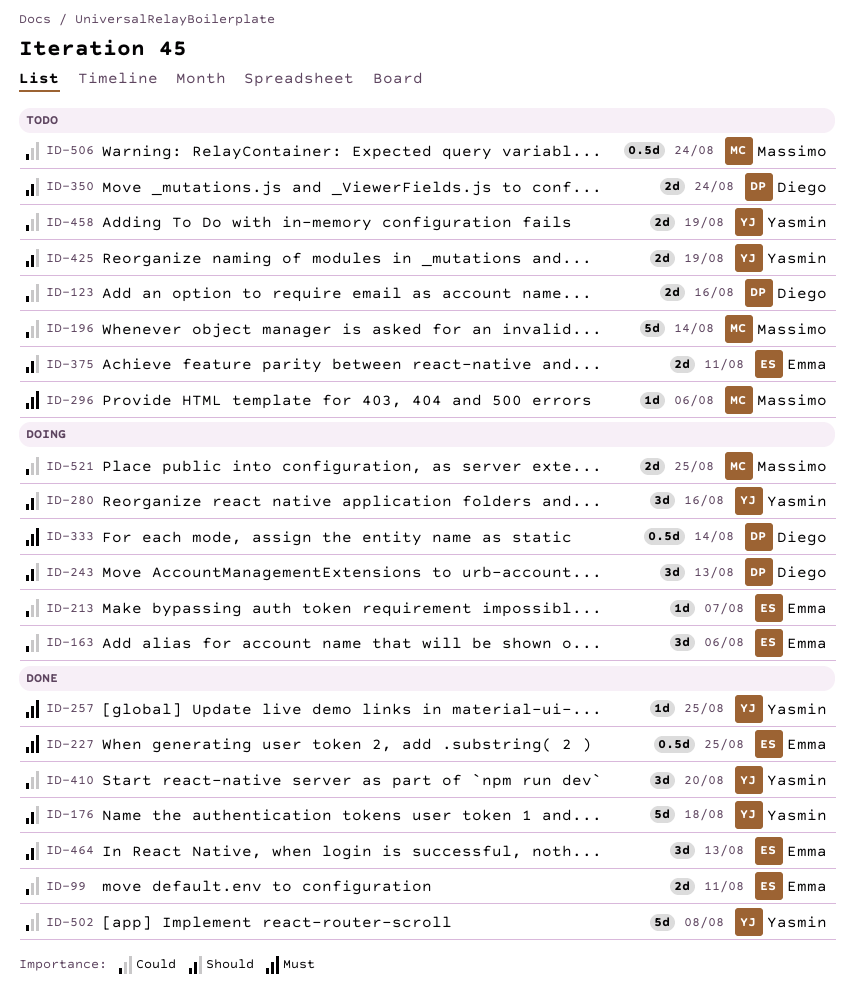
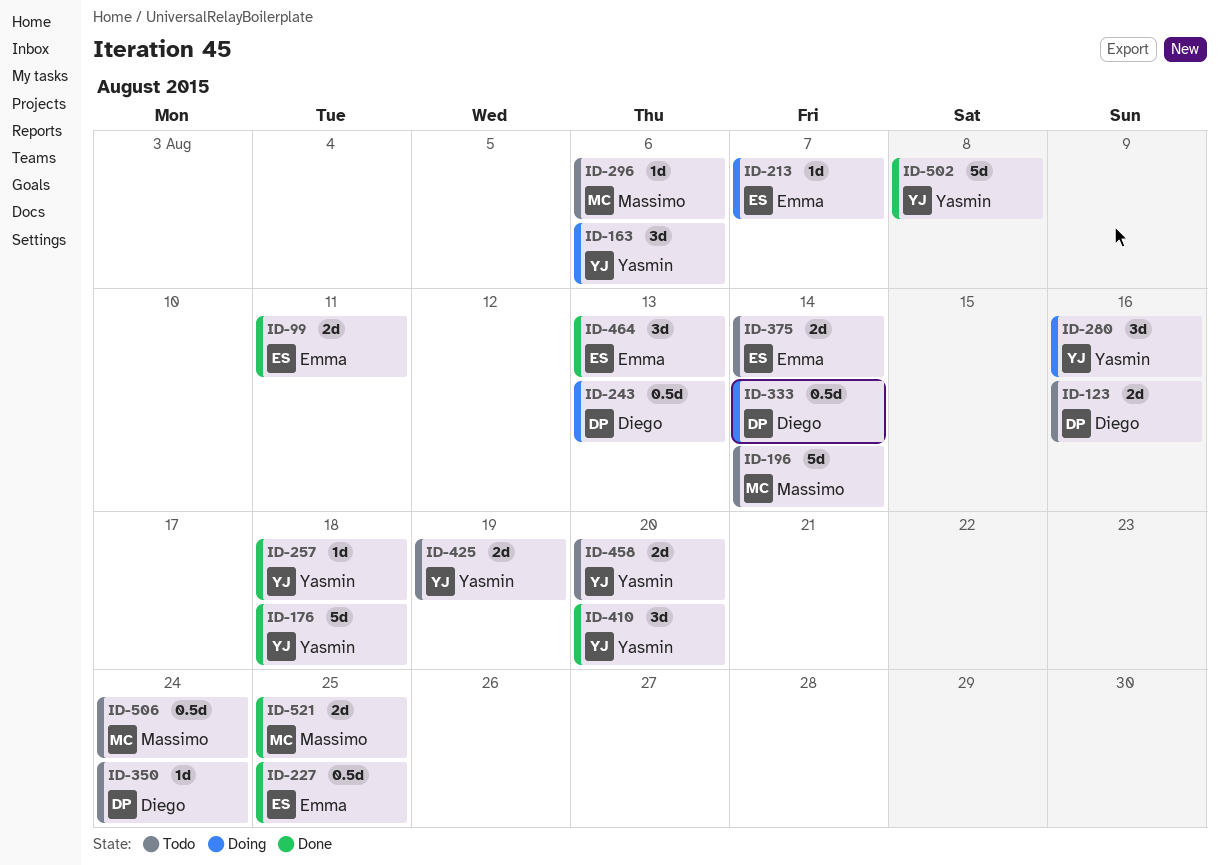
ID-163, owner: Emma -> Yasmin
ID-243, estimate: 3d -> 0.5d
ID-257, due: Aug 25 -> Aug 18
ID-350, estimate: 2d -> 1d
ID-375, due: Aug 11 -> Aug 14
ID-458, due: Aug 19 -> Aug 20
ID-521, status: Doing -> Done

